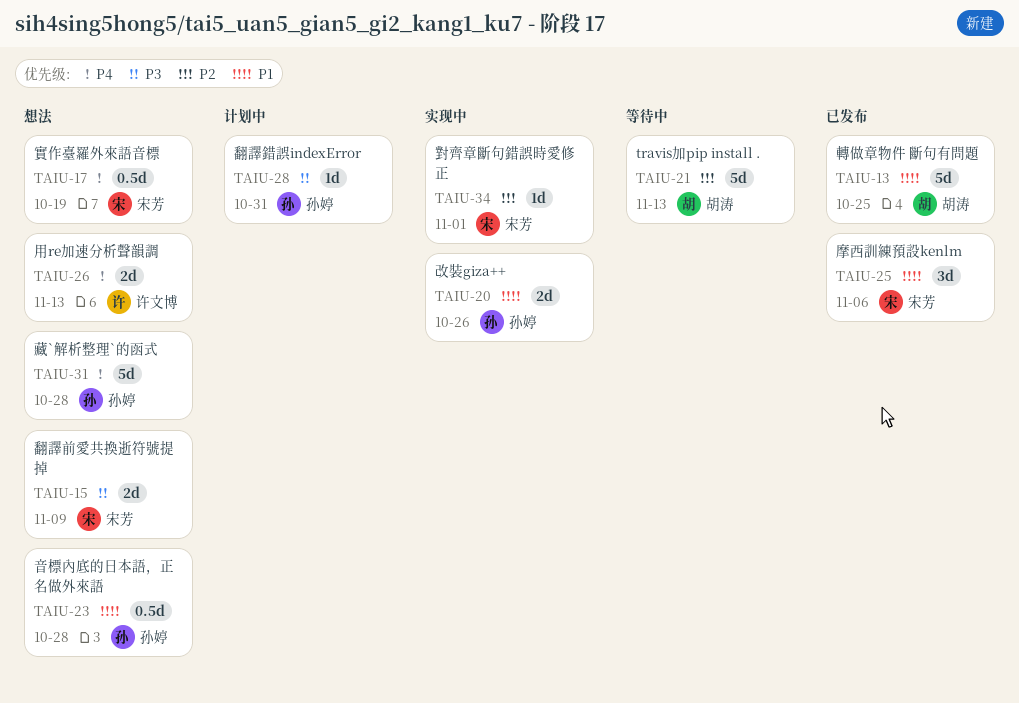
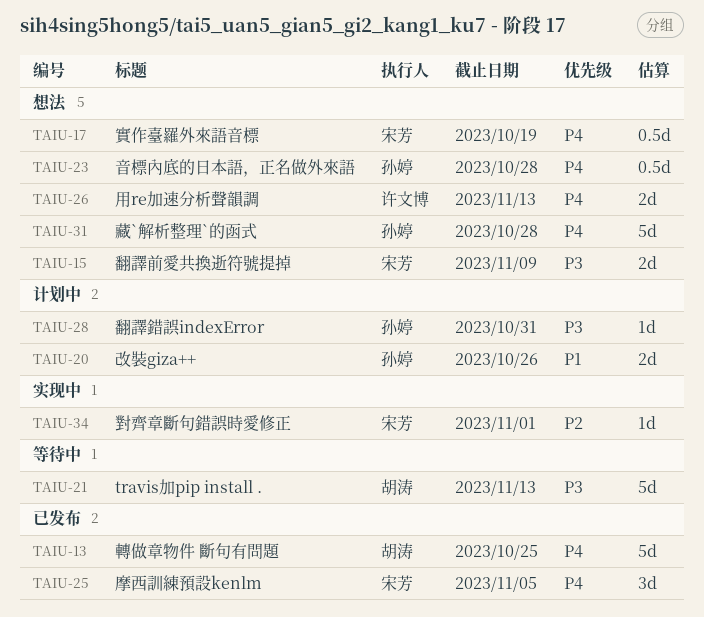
TAIU-13, priority: P1 -> P4
TAIU-20, status: 实现中 -> 计划中
TAIU-21, priority: P2 -> P3
TAIU-23, priority: P1 -> P4
TAIU-25, priority: P1 -> P4
TAIU-25, due: Nov 6 -> Nov 5

